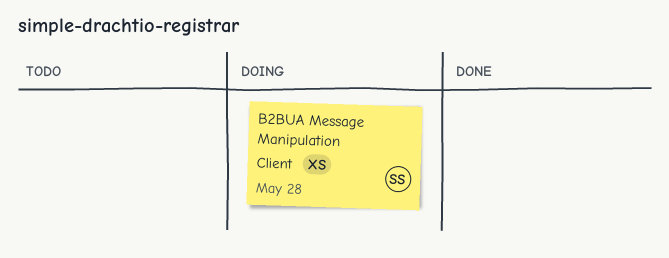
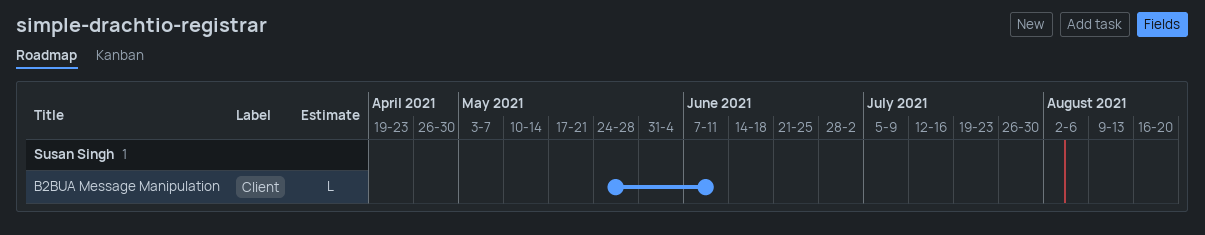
B2BUA Message Manipulation, estimate: XS -> L
B2BUA Message Manipulation, due: May 28 -> Jun 11

